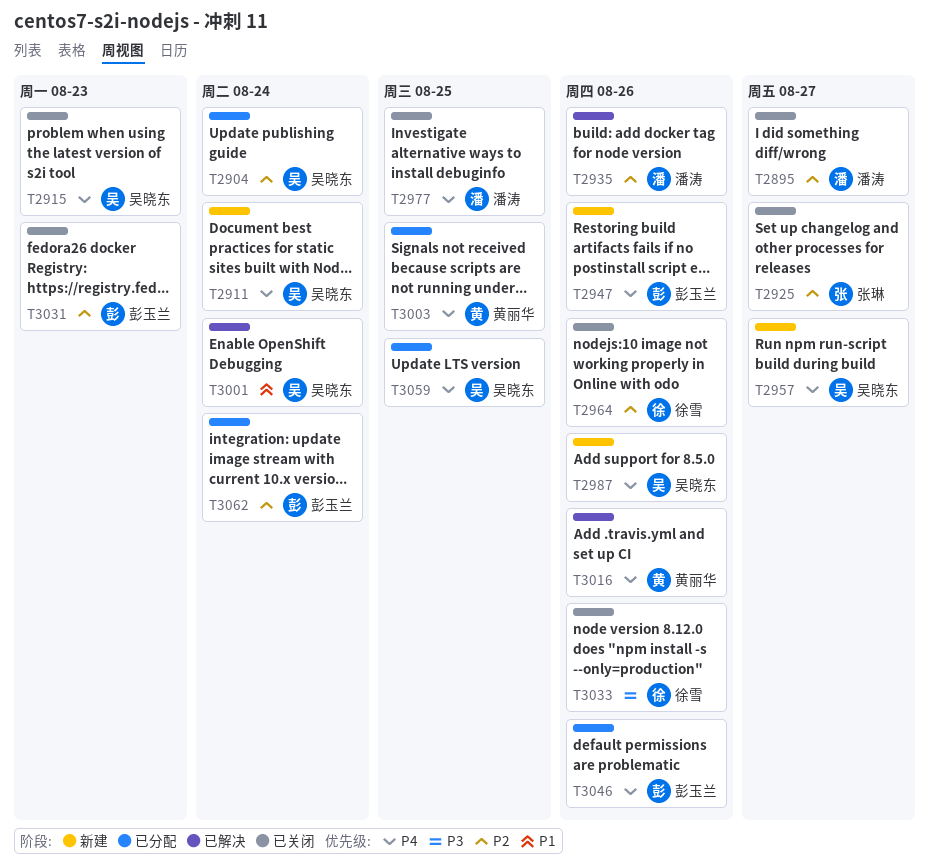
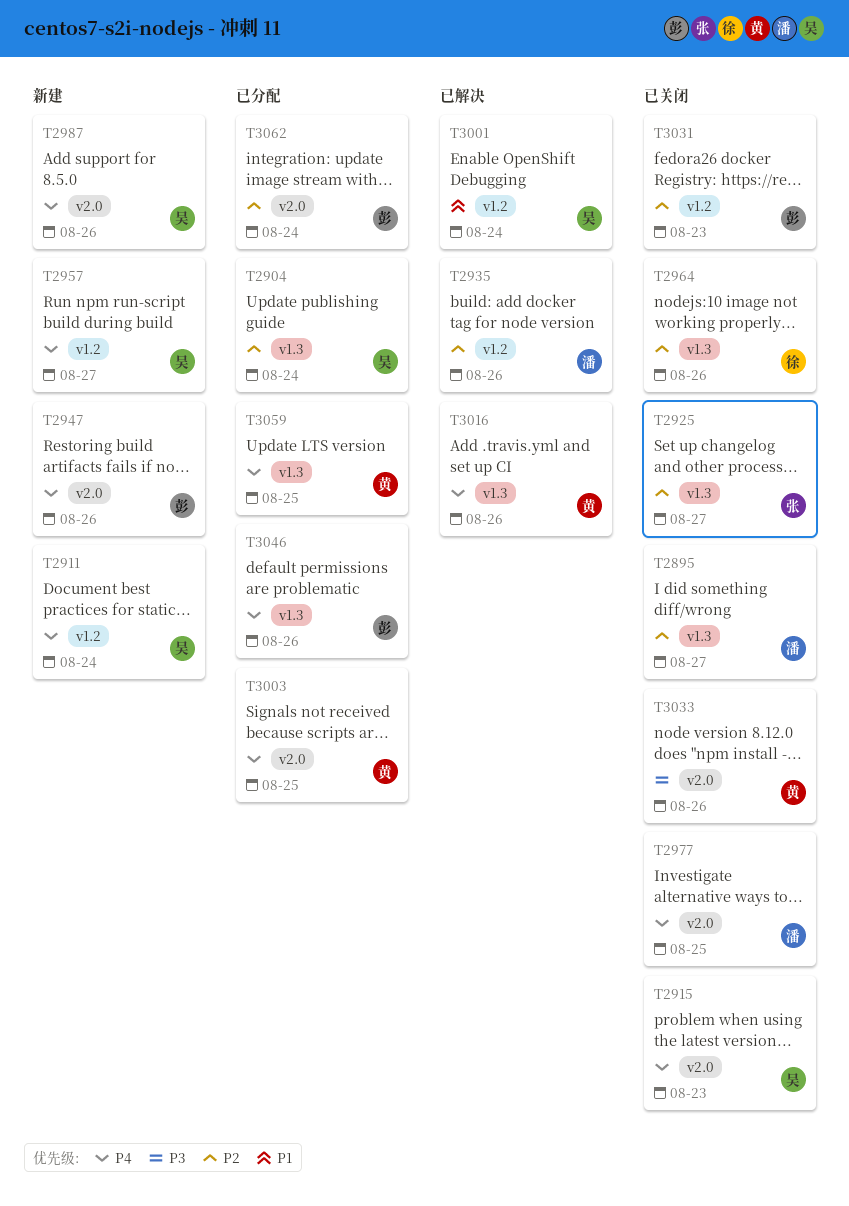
T3033, owner: 徐雪 -> 黄丽华
T3059, owner: 吴晓东 -> 黄丽华

